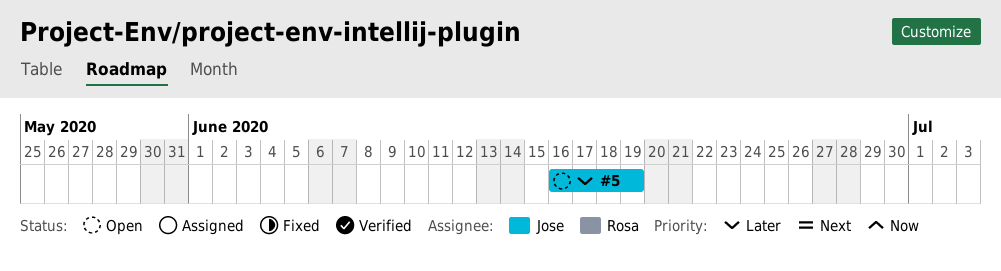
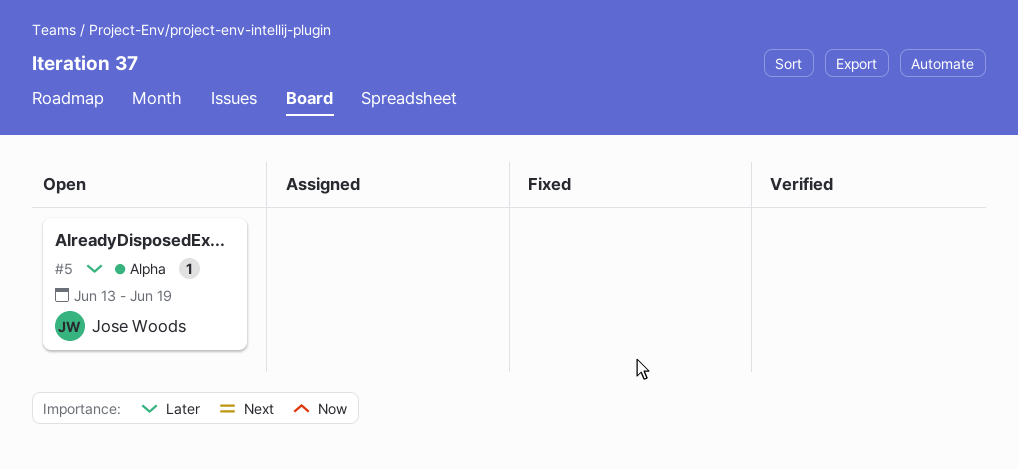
#5, start: Jun 16 -> Jun 13

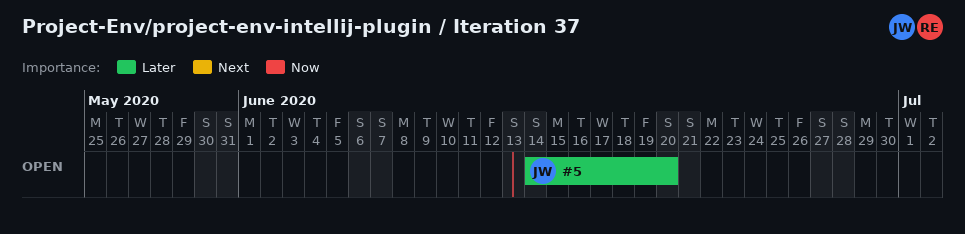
#5, start: Jun 13 -> Jun 14
#5, due: Jun 19 -> Jun 20

